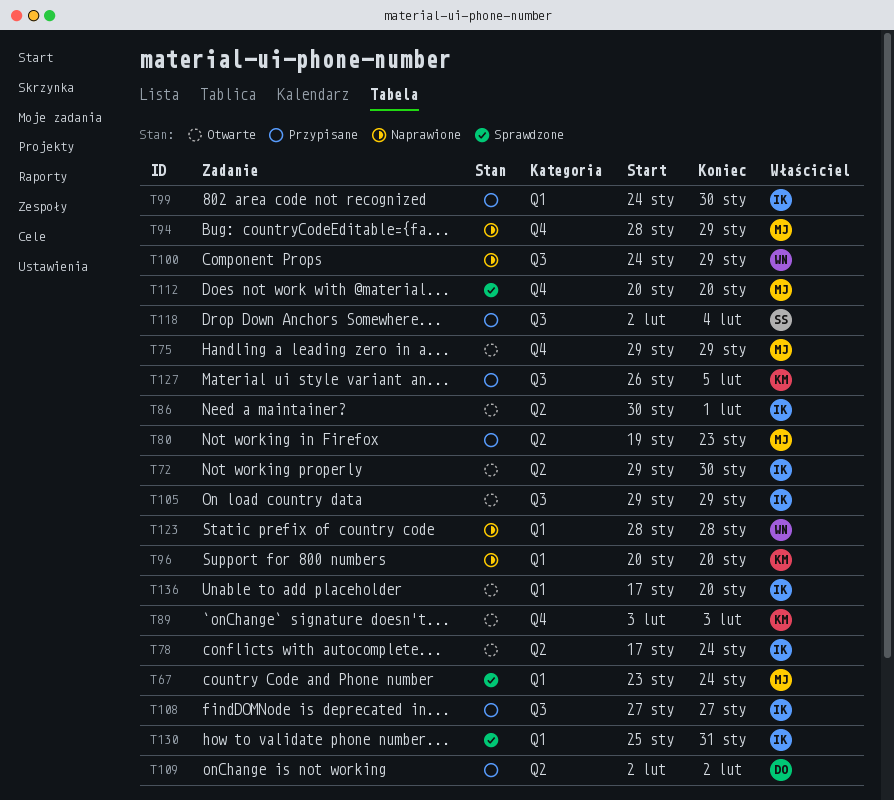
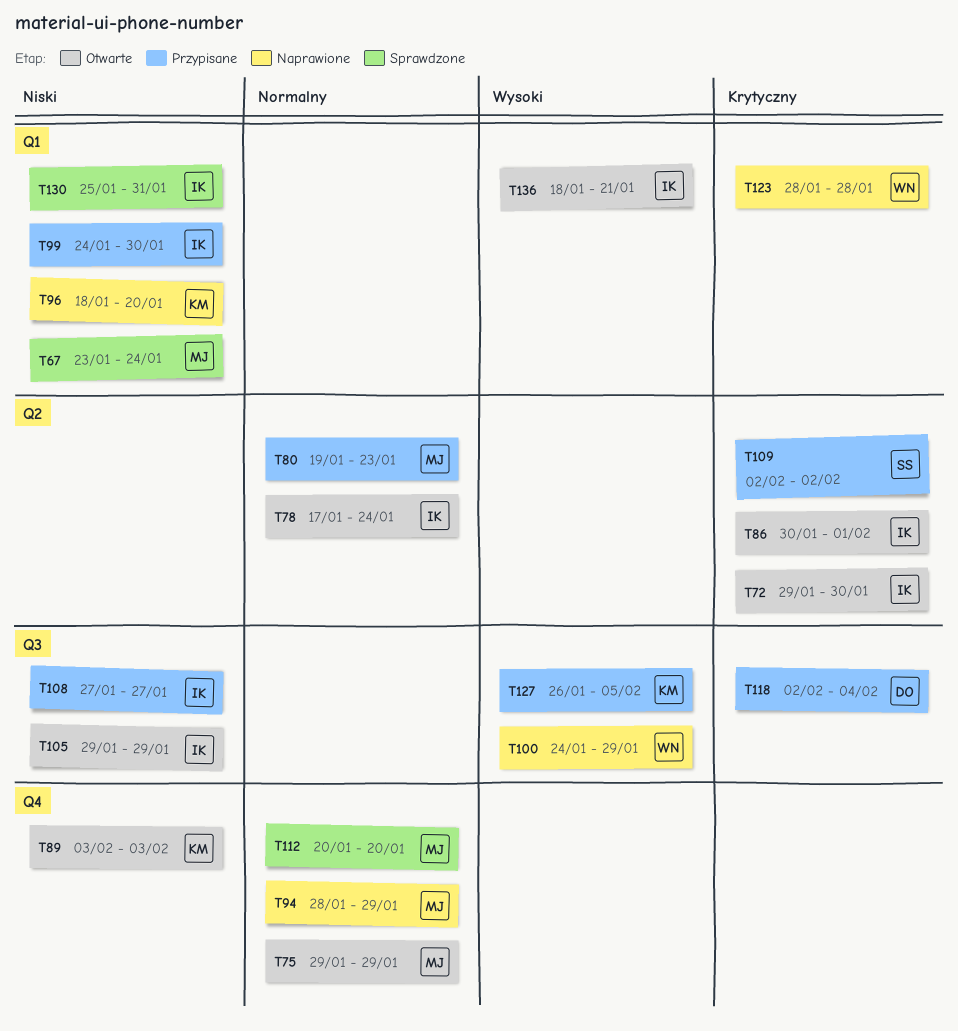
T96, start: Jan 20 -> Jan 18
T109, owner: DO -> SS
T118, owner: SS -> DO
T136, start: Jan 17 -> Jan 18
T136, due: Jan 20 -> Jan 21

